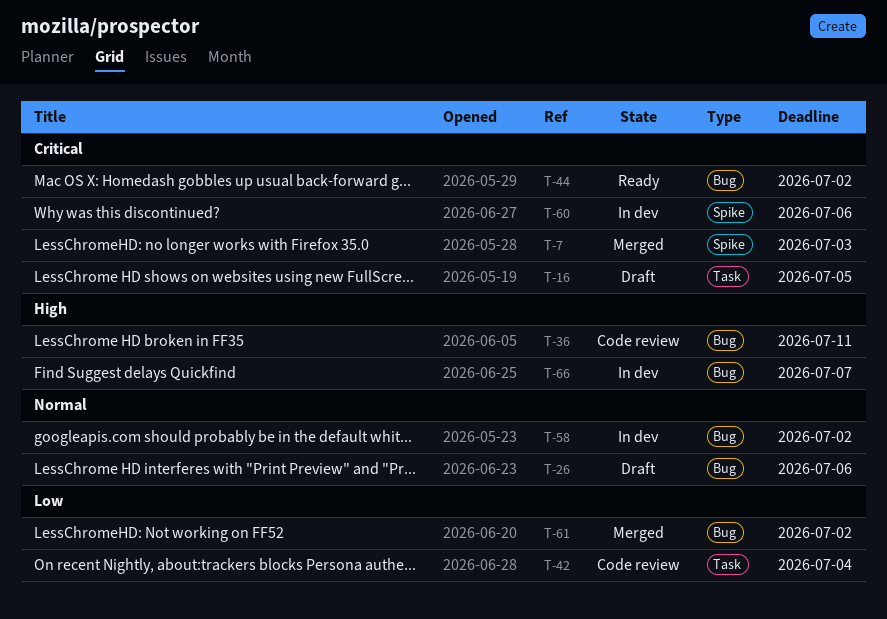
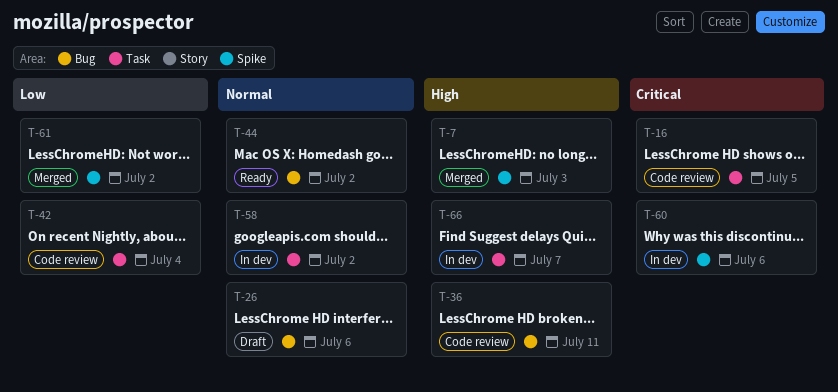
T-7, priority: Critical -> High
T-16, status: Draft -> Code review
T-44, priority: Critical -> Normal
T-58, label: Bug -> Task
T-61, label: Bug -> Spike
T-66, label: Bug -> Task

